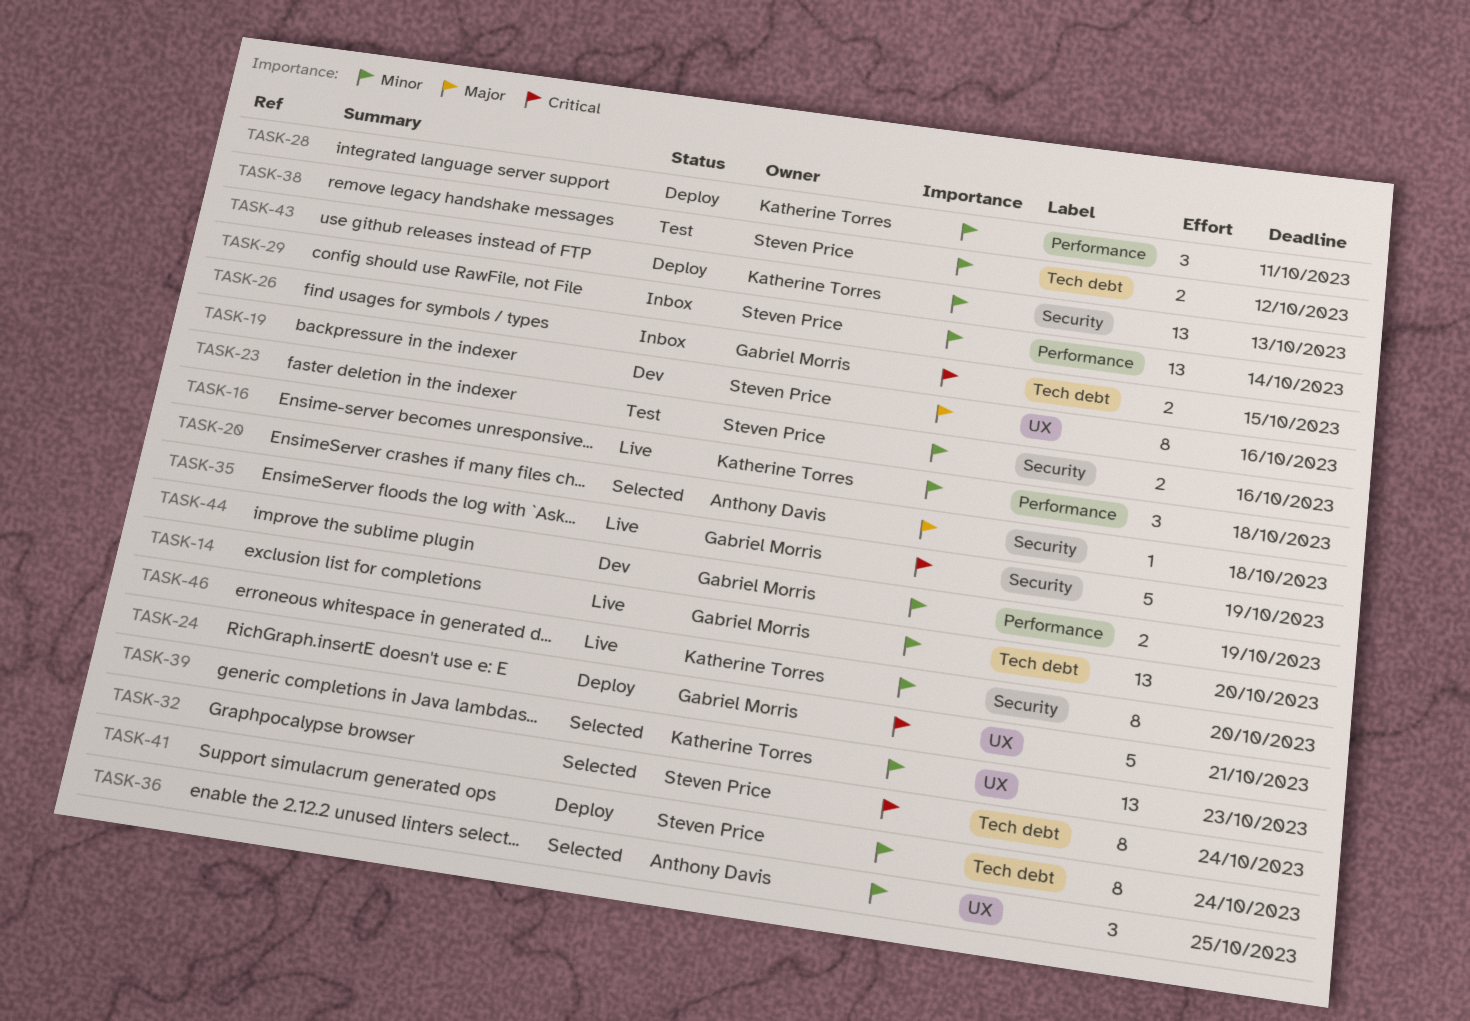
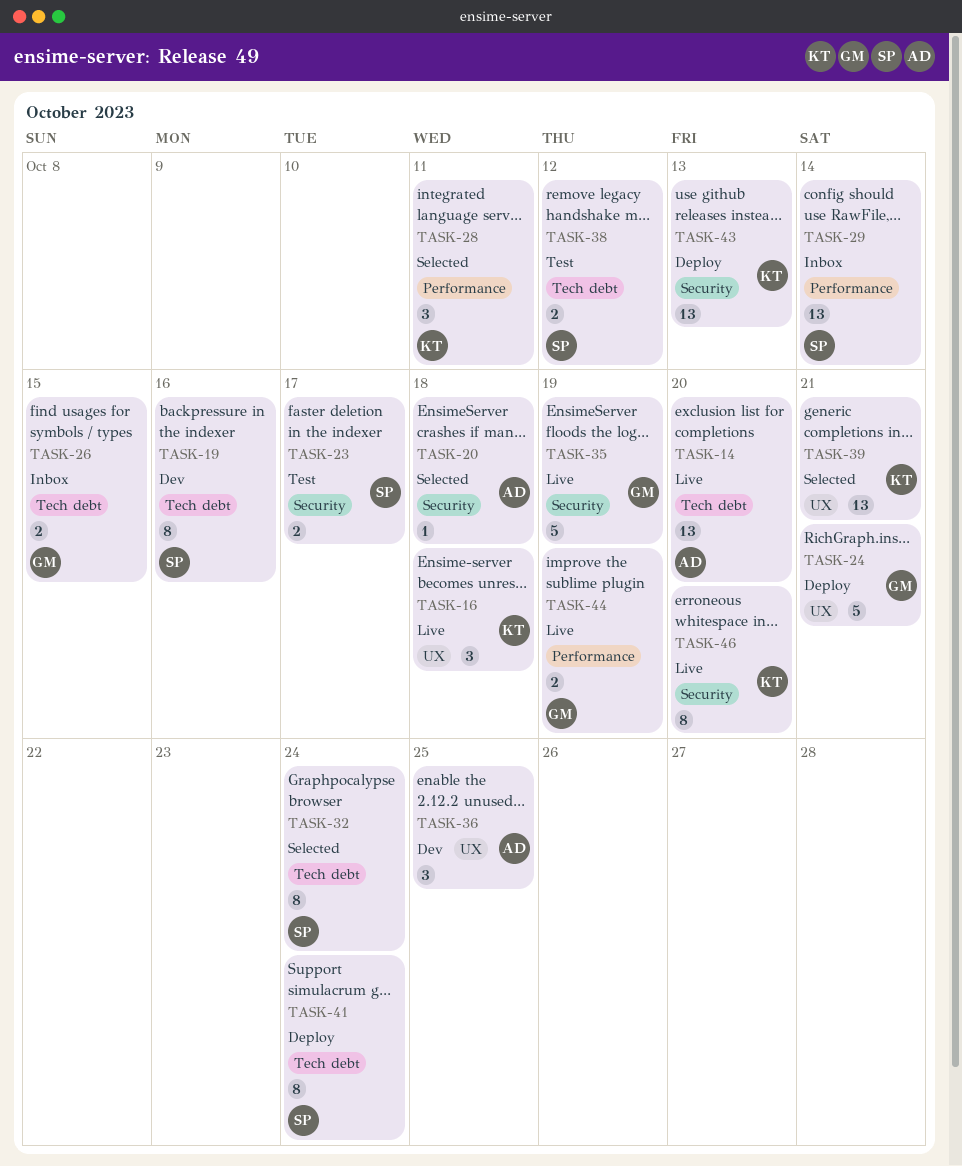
TASK-14, owner: Gabriel Morris -> Anthony Davis
TASK-16, label: Performance -> UX
TASK-19, label: UX -> Tech debt
TASK-23, due: Oct 16 -> Oct 17
TASK-28, status: Deploy -> Selected
TASK-36, status: Selected -> Dev
TASK-39, due: Oct 23 -> Oct 21
TASK-44, status: Dev -> Live

